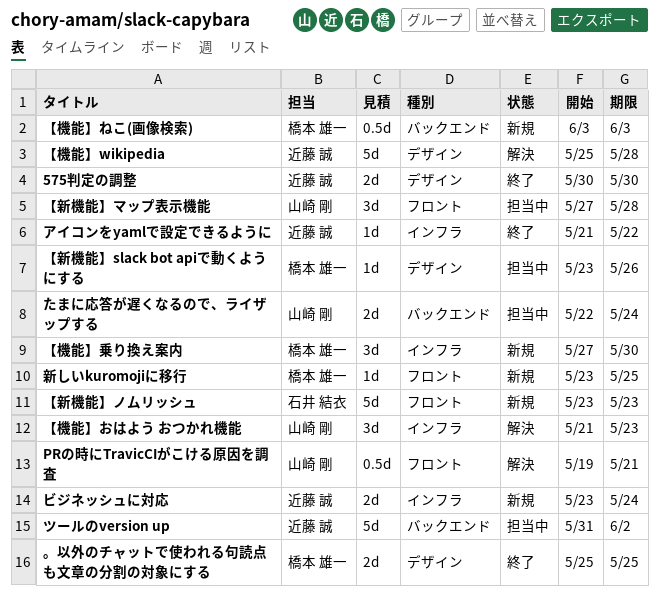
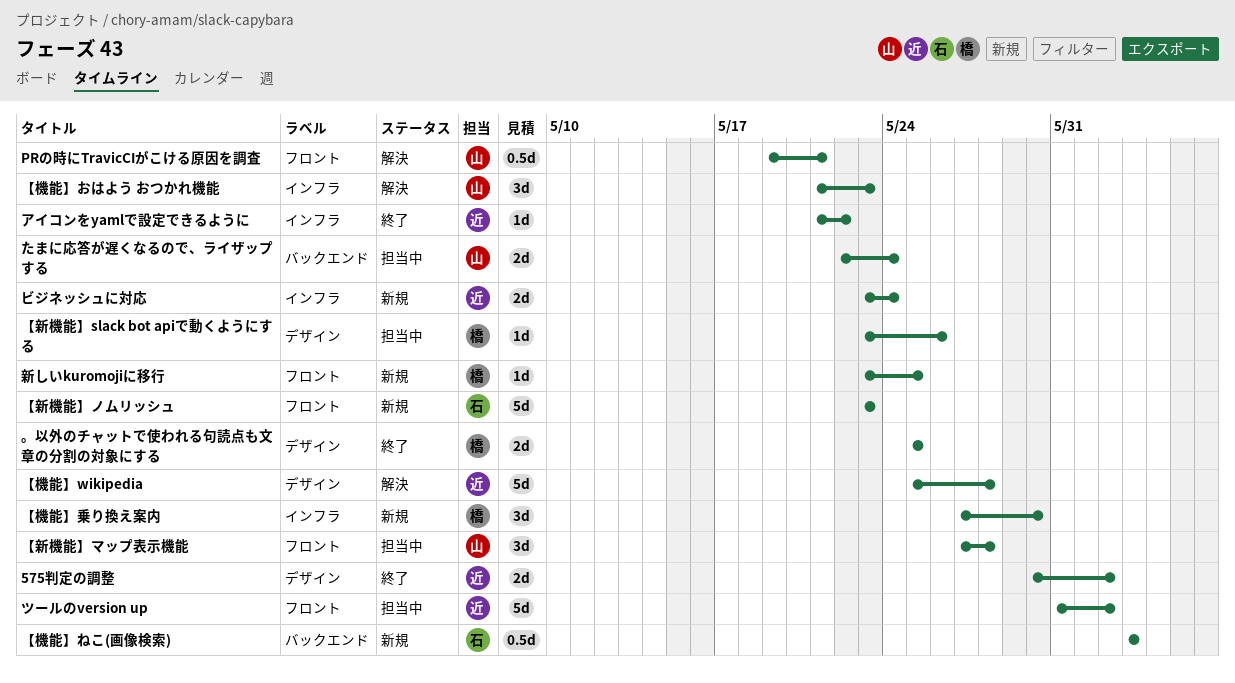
575判定の調整, due: May 30 -> Jun 2
【機能】ねこ(画像検索), owner: 橋本 雄一 -> 石井 結衣
ツールのversion up, label: バックエンド -> フロント

